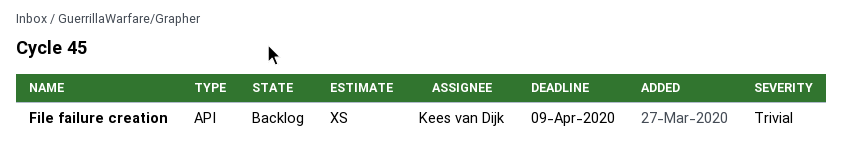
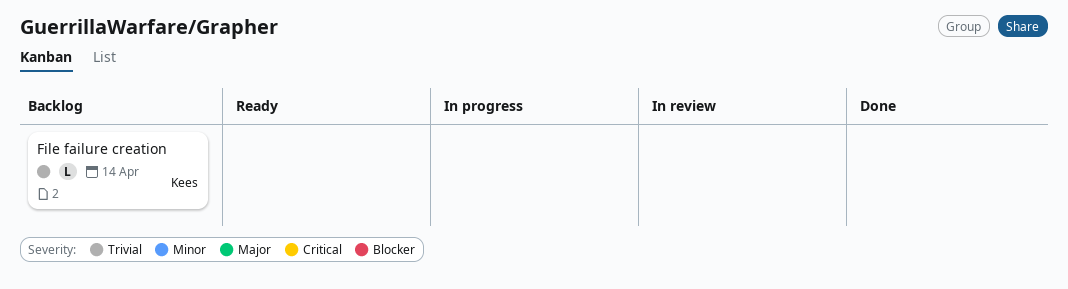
File failure creation, estimate: XS -> L
File failure creation, due: Apr 9 -> Apr 14

